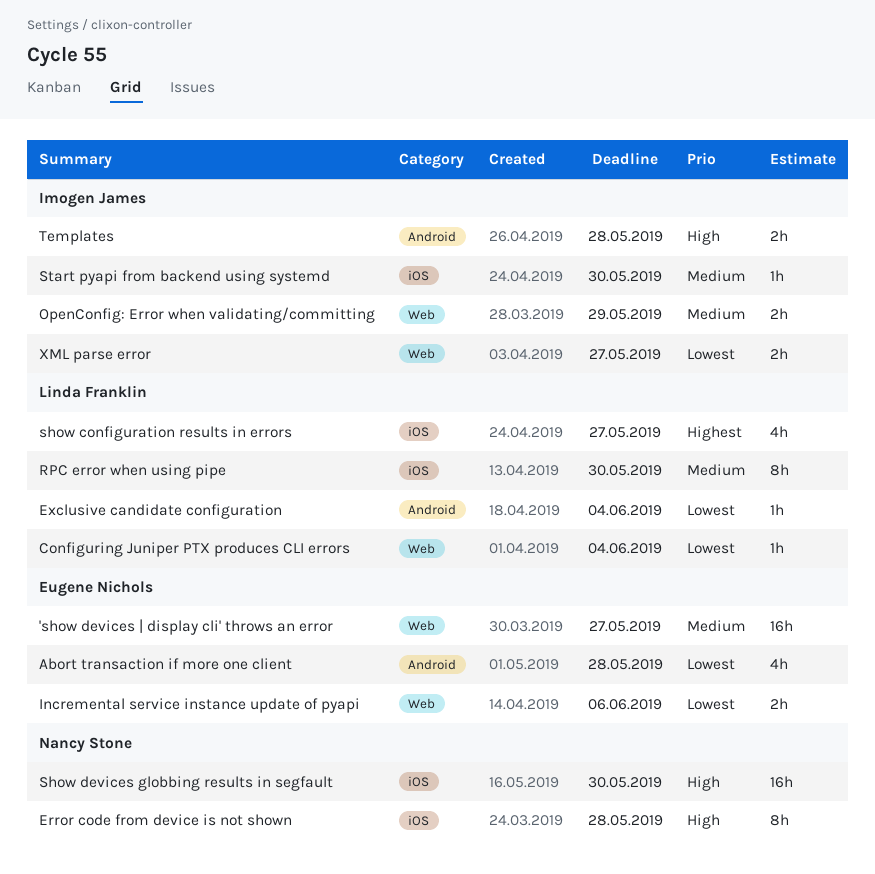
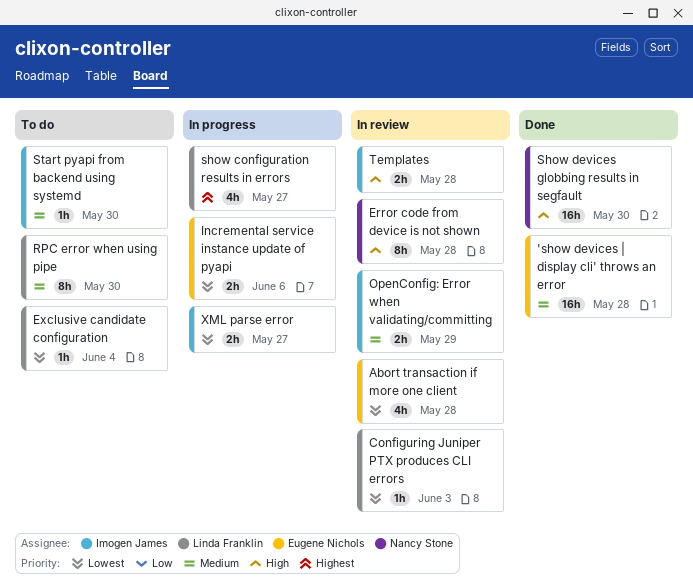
'show devices | display cli' throws an error, due: May 27 -> May 28
Configuring Juniper PTX produces CLI errors, due: Jun 4 -> Jun 3

